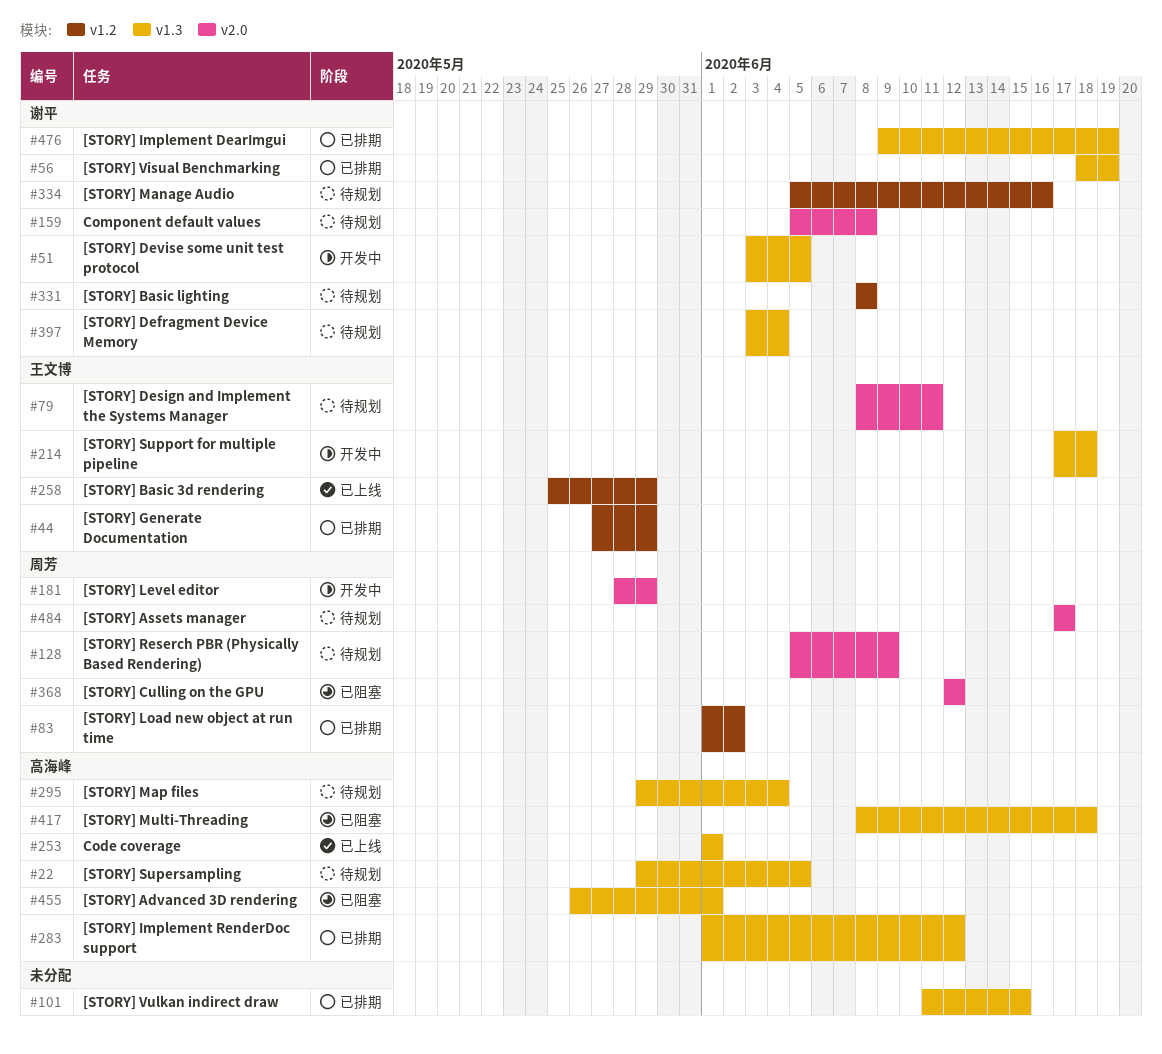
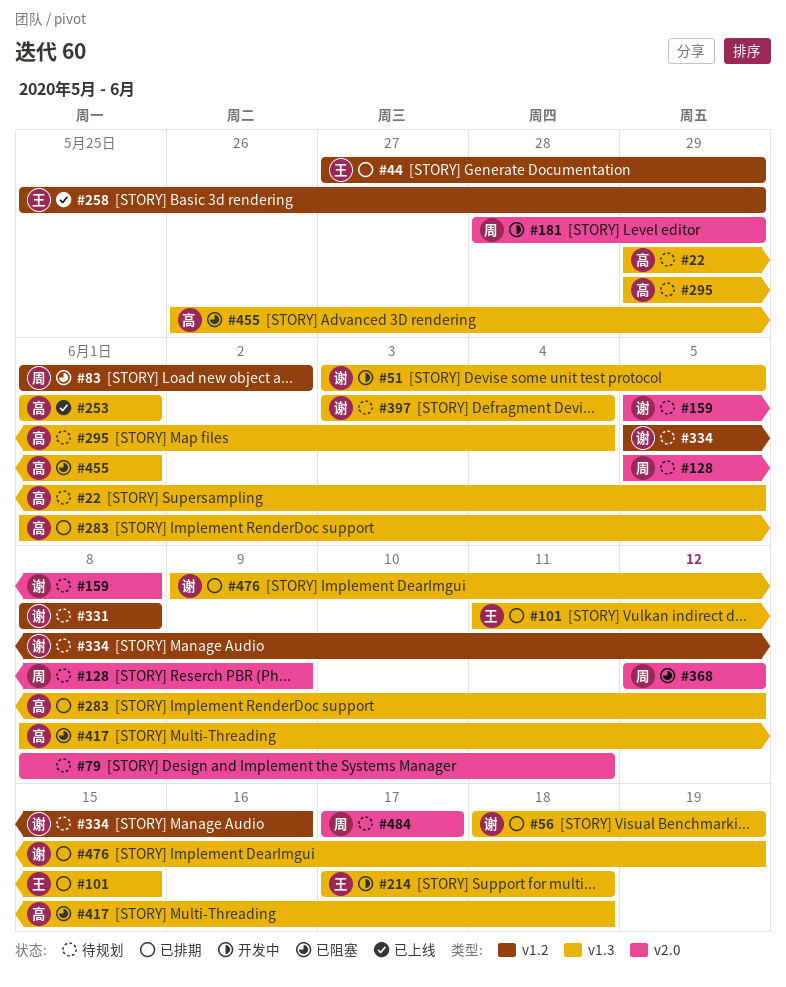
#79, owner: 王文博 -> none
#83, status: 已排期 -> 已阻塞
#101, owner: none -> 王文博

